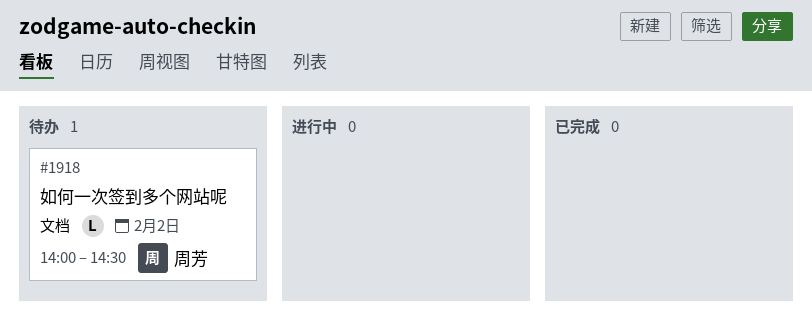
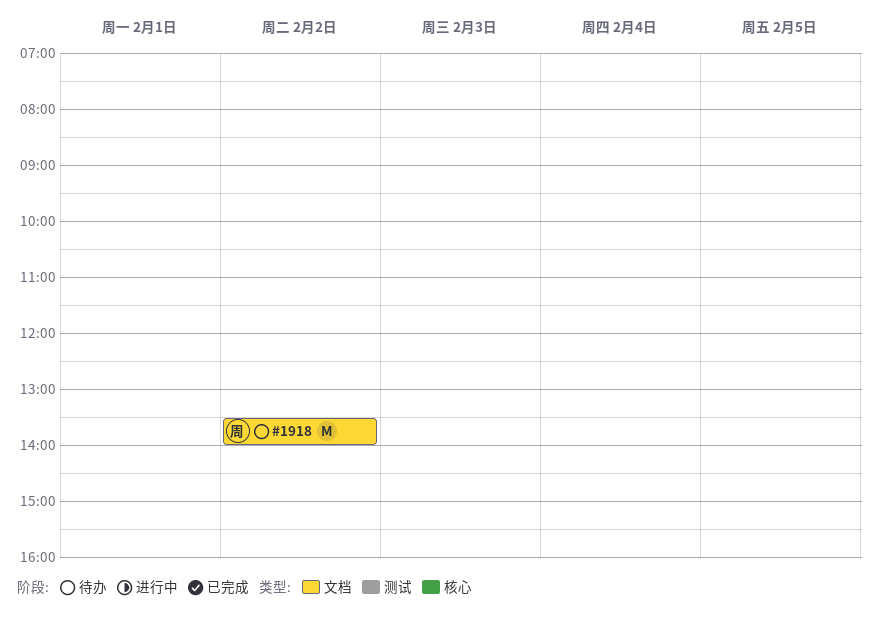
#1918, estimate: L -> M
#1918, begins: 14:00 -> 13:30
#1918, ends: 14:30 -> 14:00

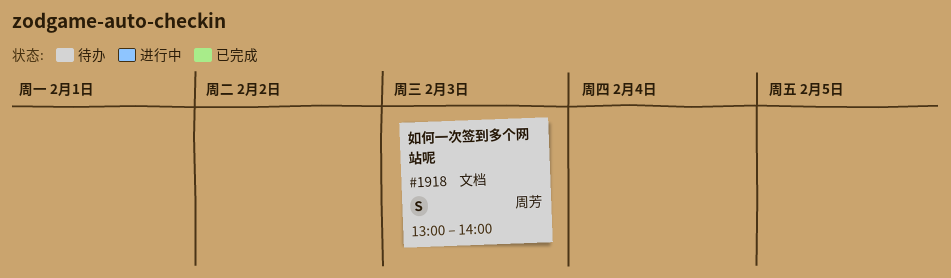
#1918, estimate: M -> S
#1918, day: Feb 2 -> Feb 3
#1918, begins: 13:30 -> 13:00

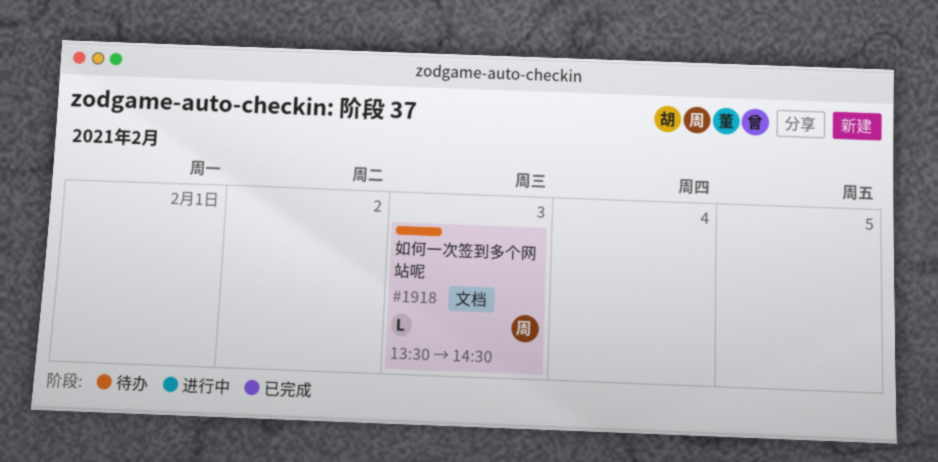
#1918, estimate: S -> L
#1918, begins: 13:00 -> 13:30
#1918, ends: 14:00 -> 14:30

